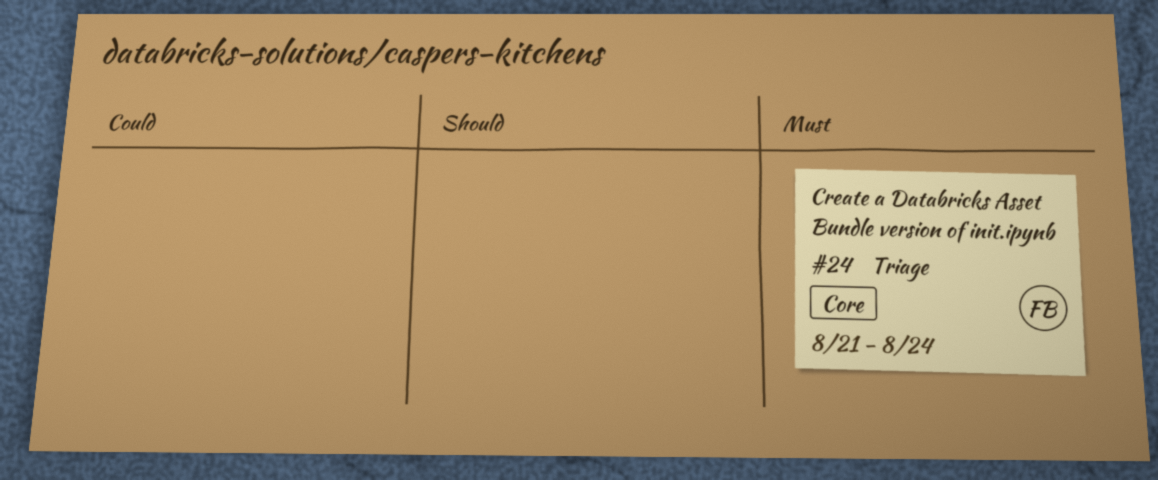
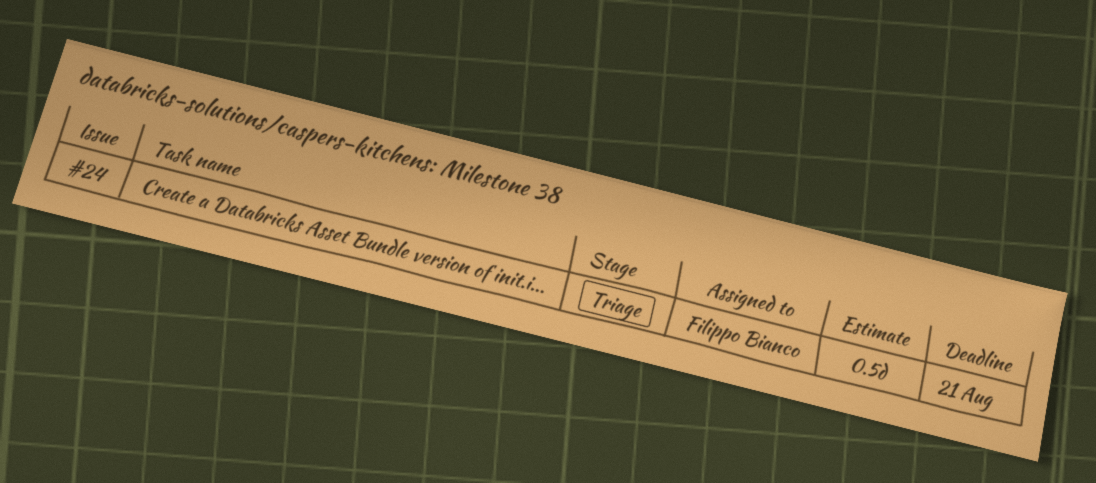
#24, due: Aug 24 -> Aug 21

